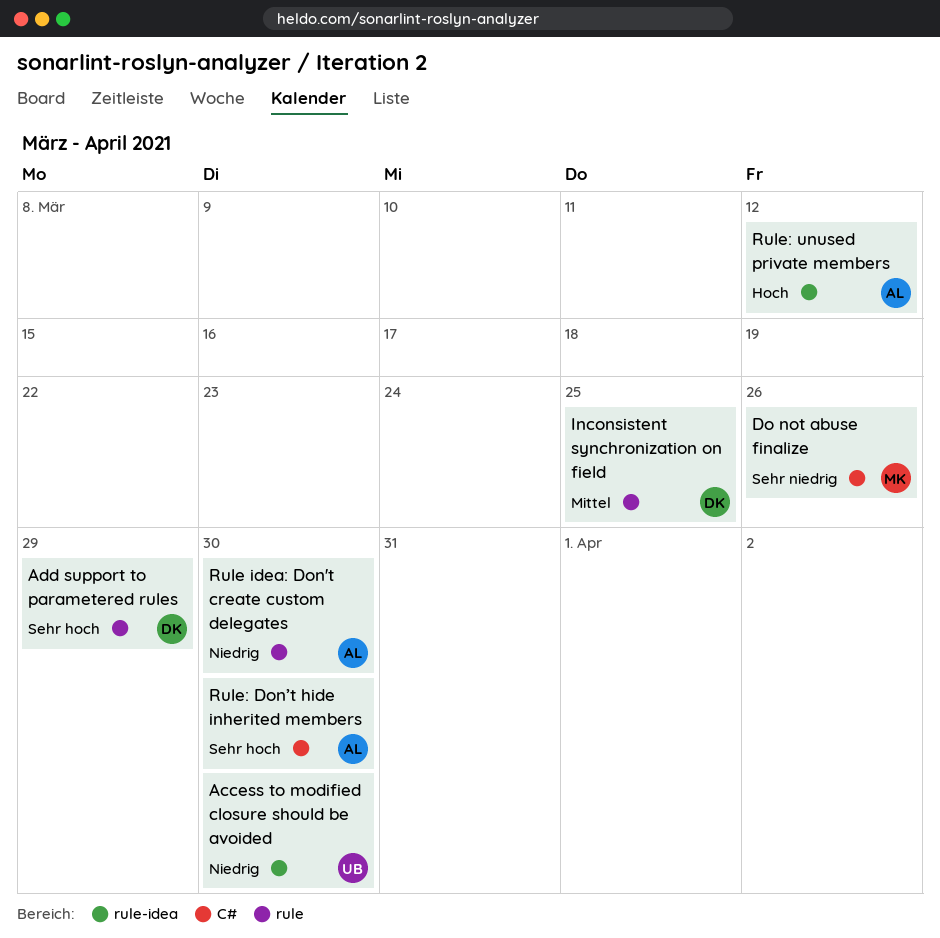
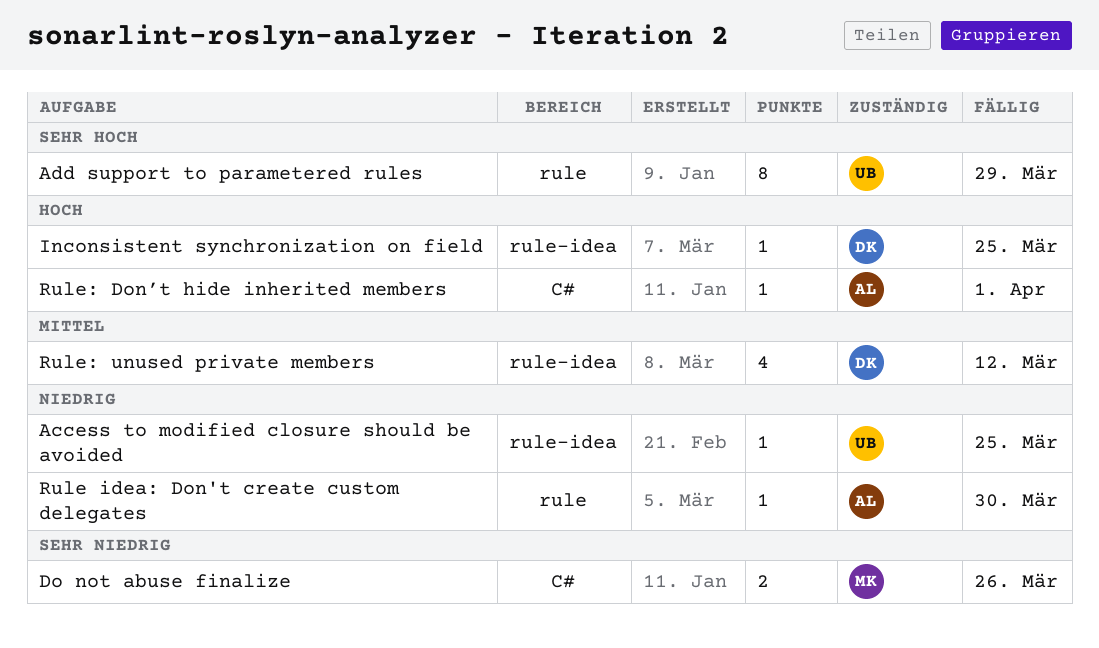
Access to modified closure should be avoided, due: Mar 30 -> Mar 25
Add support to parametered rules, owner: DK -> UB
Inconsistent synchronization on field, priority: Mittel -> Hoch
Inconsistent synchronization on field, label: rule -> rule-idea
Rule: Don’t hide inherited members, priority: Sehr hoch -> Hoch
Rule: Don’t hide inherited members, due: Mar 30 -> Apr 1
Rule: unused private members, owner: AL -> DK
Rule: unused private members, priority: Hoch -> Mittel

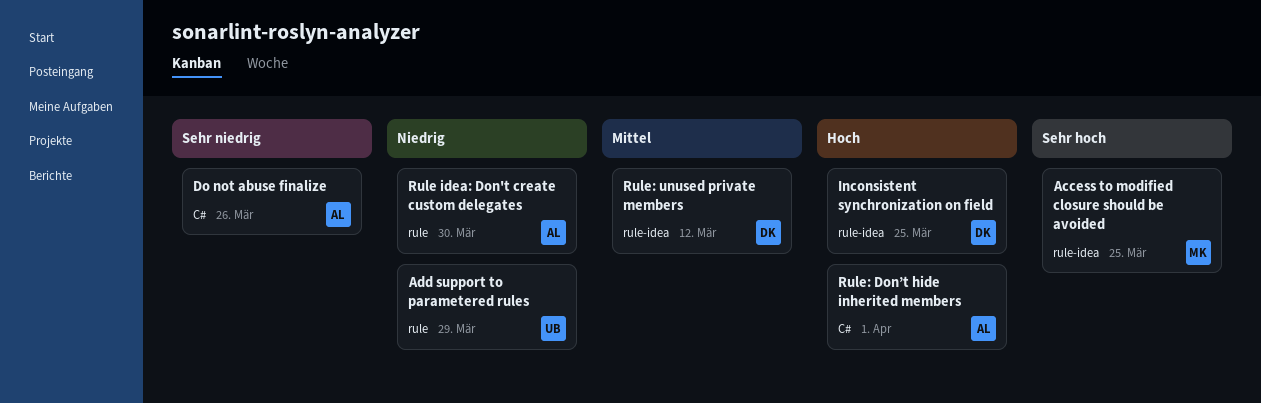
Access to modified closure should be avoided, owner: UB -> MK
Access to modified closure should be avoided, priority: Niedrig -> Sehr hoch
Add support to parametered rules, priority: Sehr hoch -> Niedrig
Do not abuse finalize, owner: MK -> AL

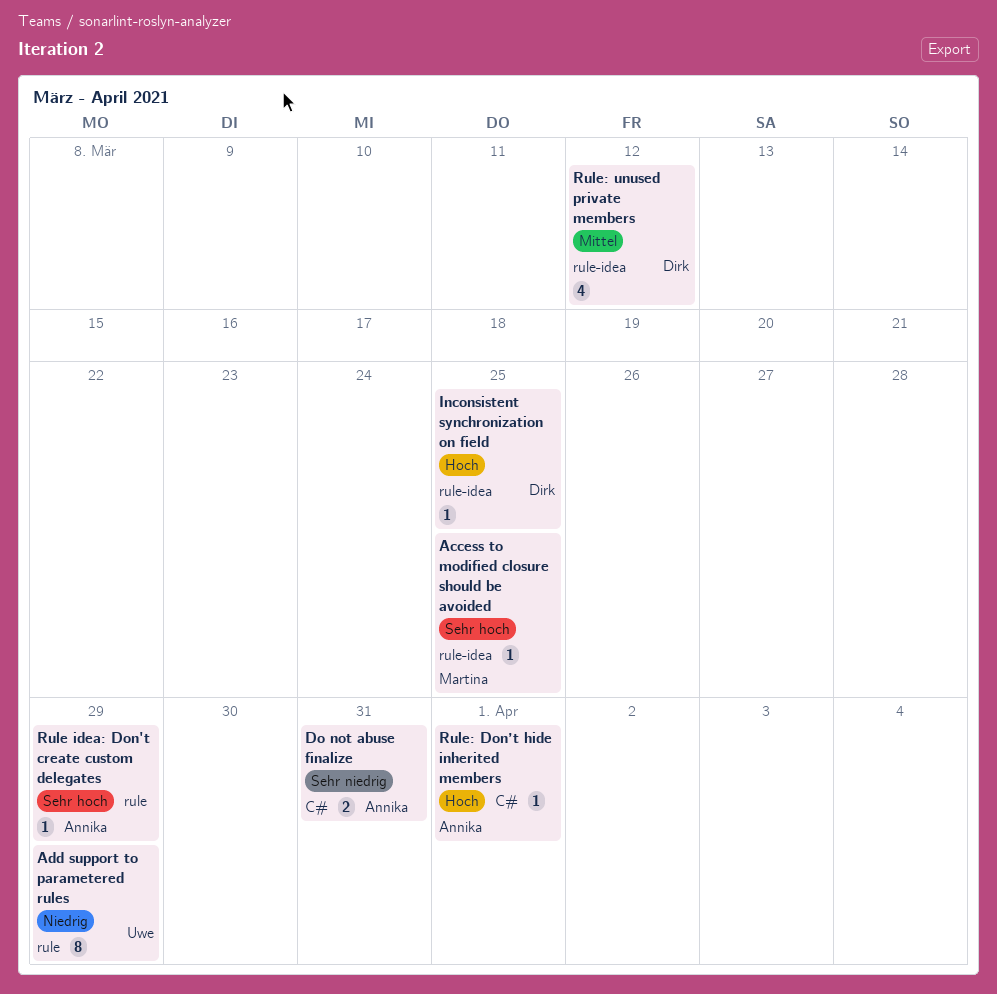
Do not abuse finalize, due: Mar 26 -> Mar 31
Rule idea: Don't create custom delegates, priority: Niedrig -> Sehr hoch
Rule idea: Don't create custom delegates, due: Mar 30 -> Mar 29

